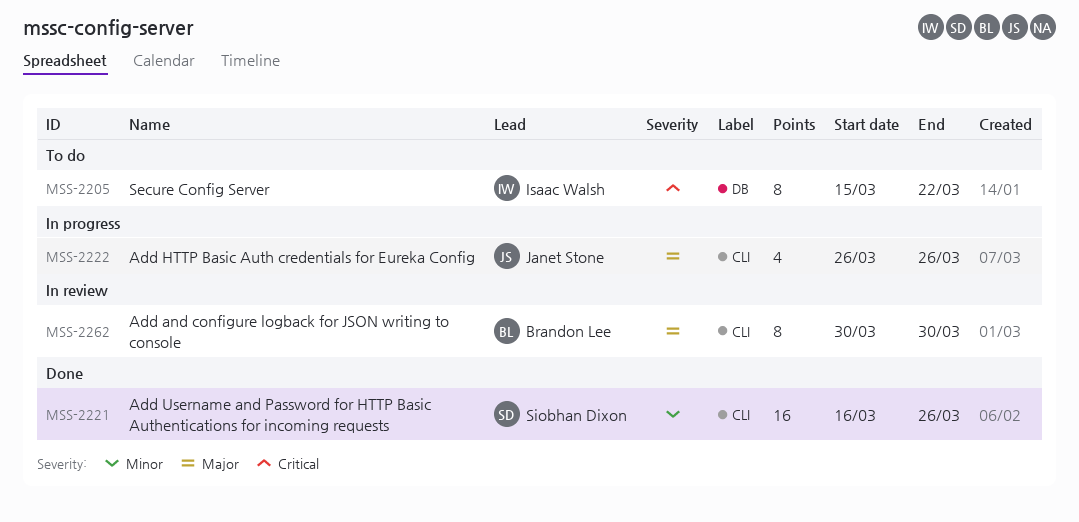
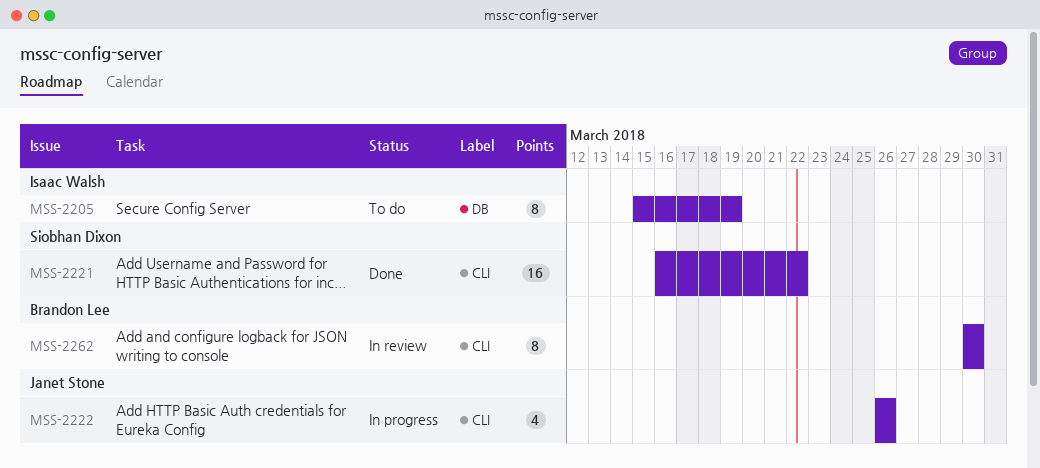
MSS-2205, due: Mar 22 -> Mar 19
MSS-2221, due: Mar 26 -> Mar 22

